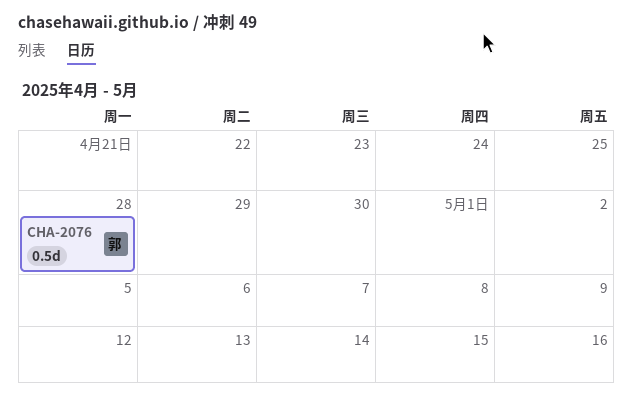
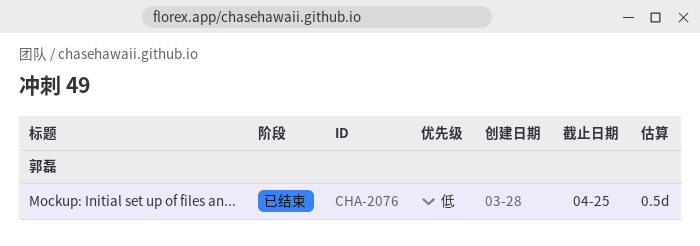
CHA-2076, due: Apr 28 -> Apr 25

